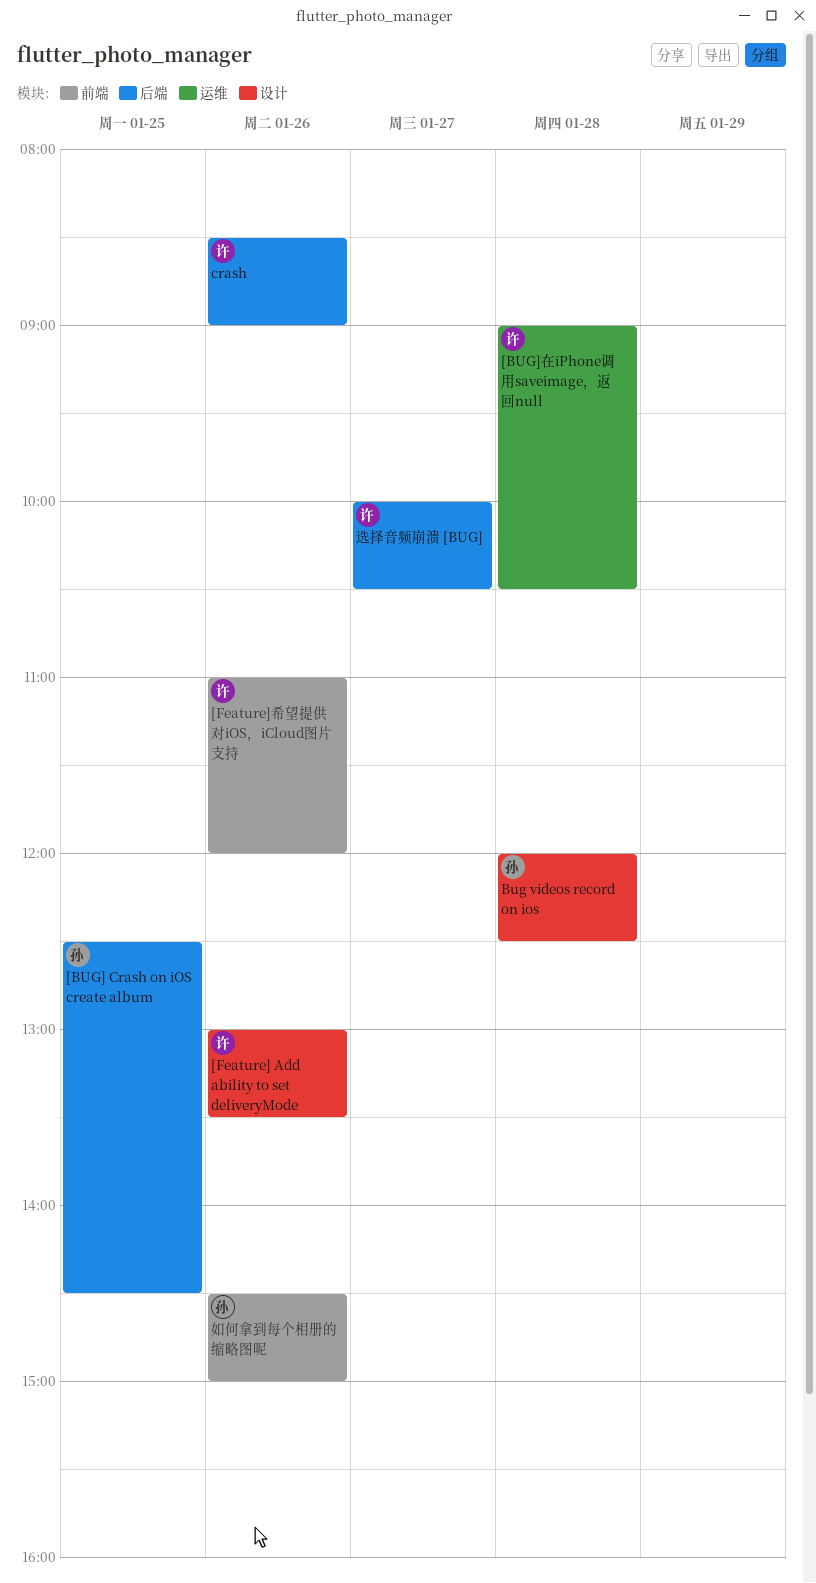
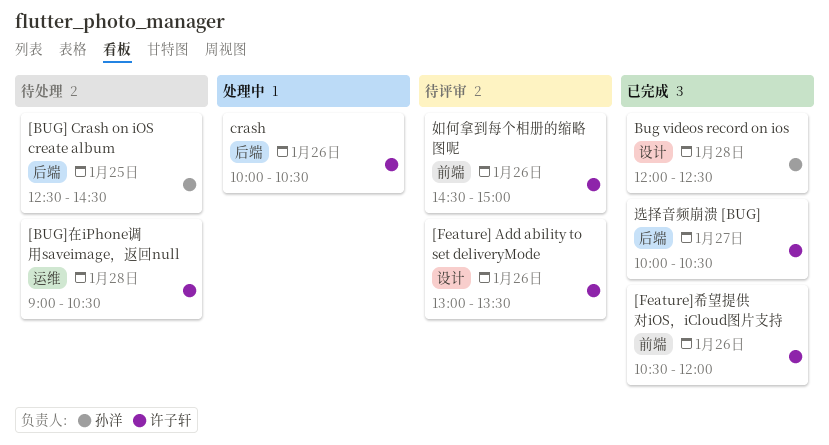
[Feature]希望提供对iOS，iCloud图片支持, begins: 11:00 -> 10:30
crash, begins: 08:30 -> 10:00
crash, ends: 09:00 -> 10:30
如何拿到每个相册的缩略图呢, owner: 孙洋 -> 许子轩

